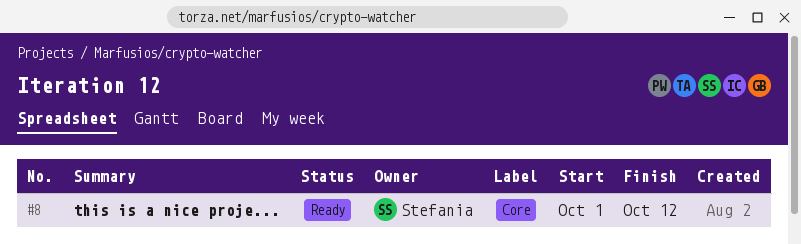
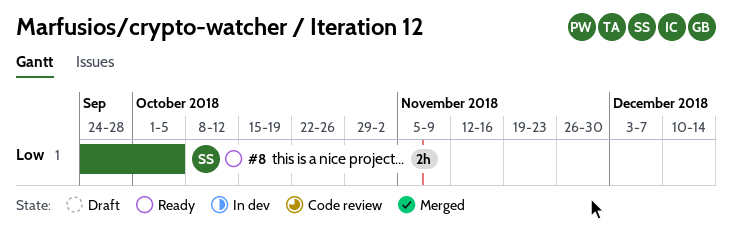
#8, start: Oct 1 -> Sep 24
#8, due: Oct 12 -> Oct 5

